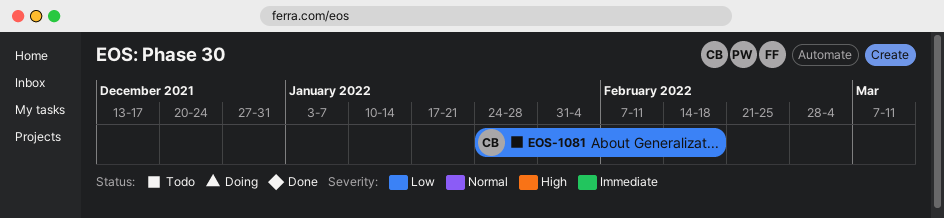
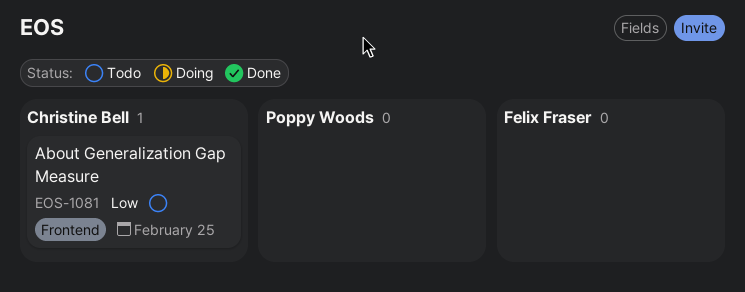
EOS-1081, due: Feb 18 -> Feb 25

